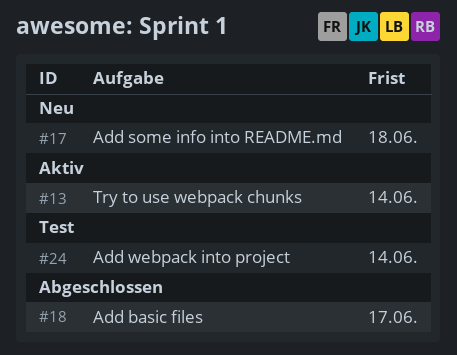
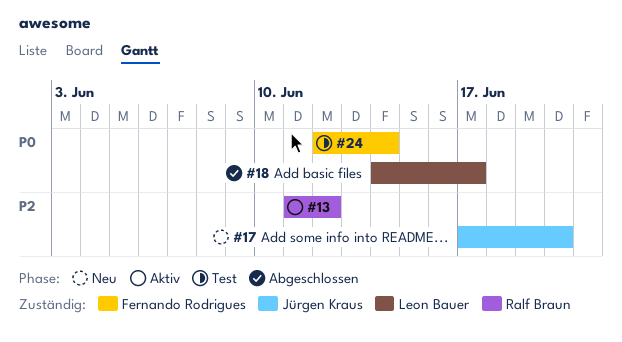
#13, due: Jun 14 -> Jun 12
#17, due: Jun 18 -> Jun 20

